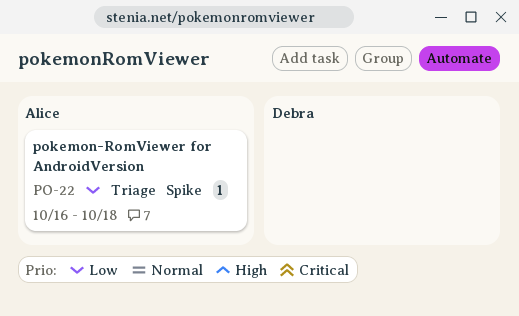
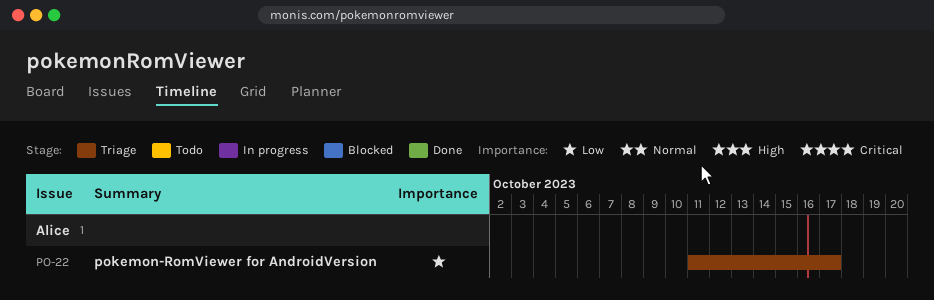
PO-22, start: Oct 16 -> Oct 11
PO-22, due: Oct 18 -> Oct 17

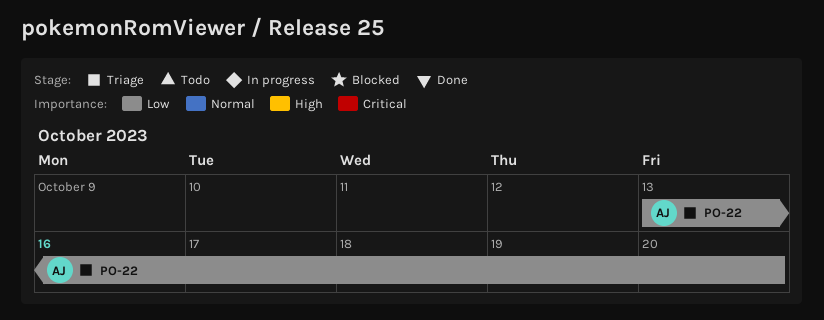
PO-22, start: Oct 11 -> Oct 13
PO-22, due: Oct 17 -> Oct 20

